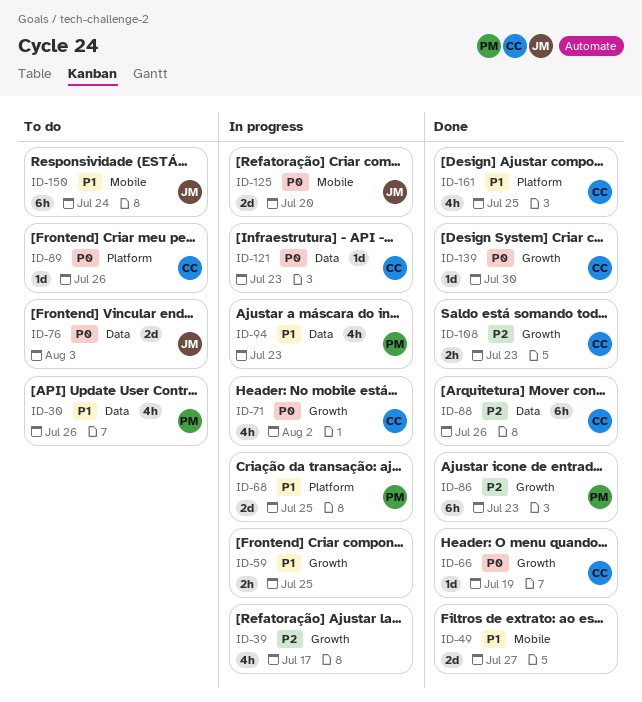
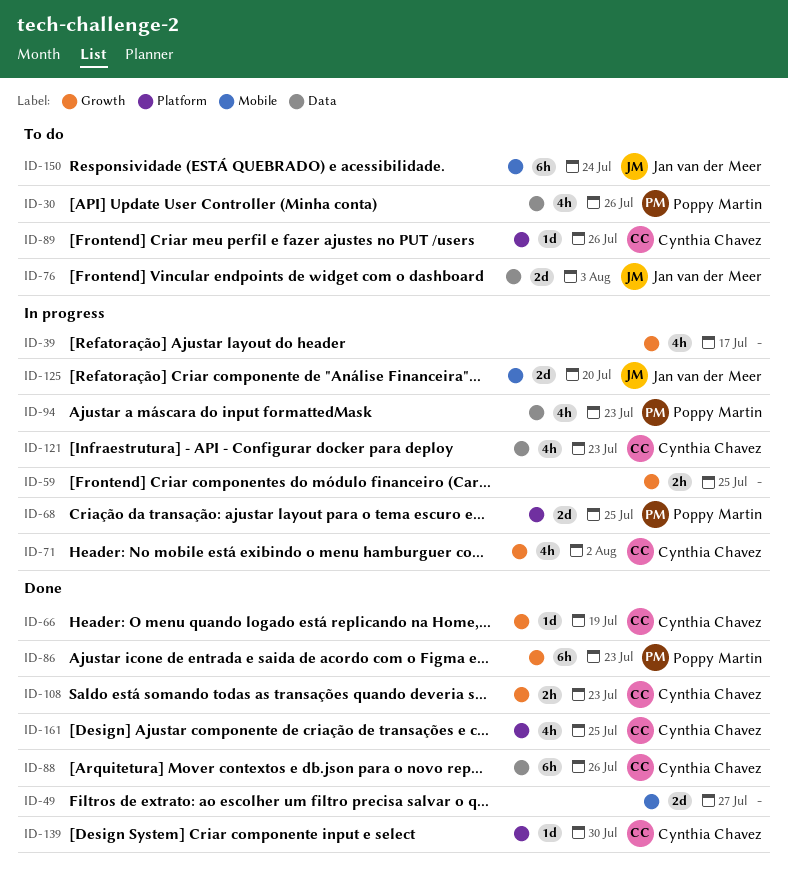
ID-121, estimate: 1d -> 4h
ID-139, label: Growth -> Platform

